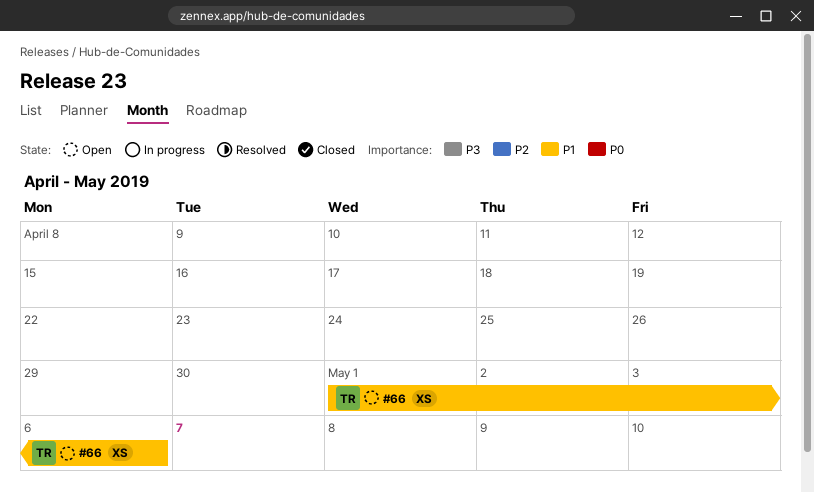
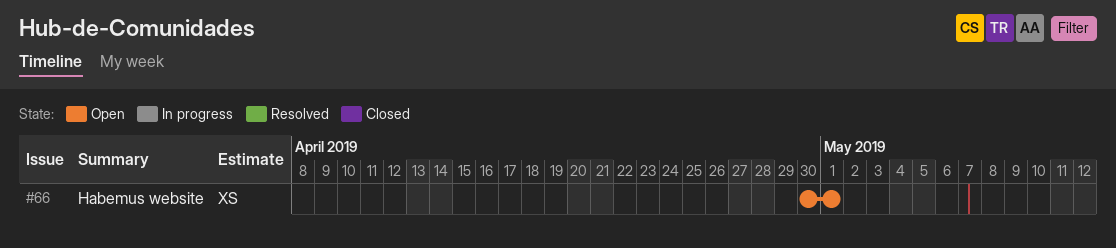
#66, start: May 1 -> Apr 30
#66, due: May 6 -> May 1

